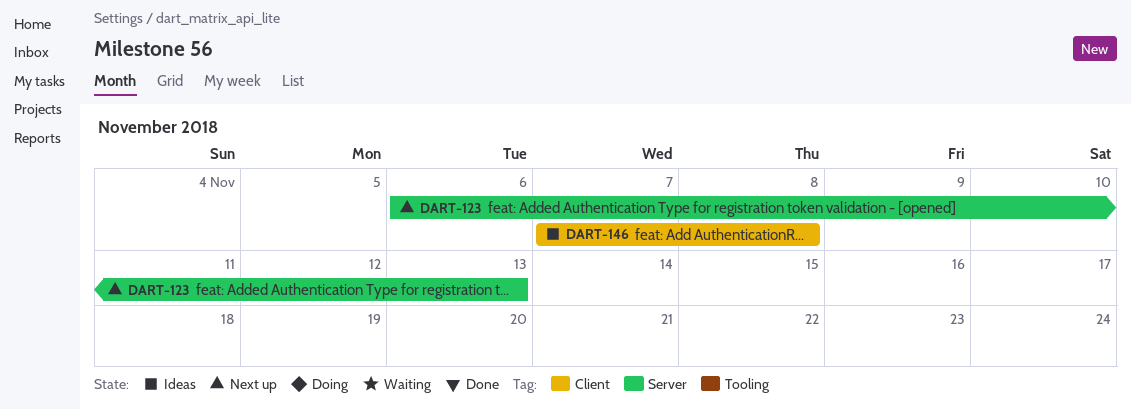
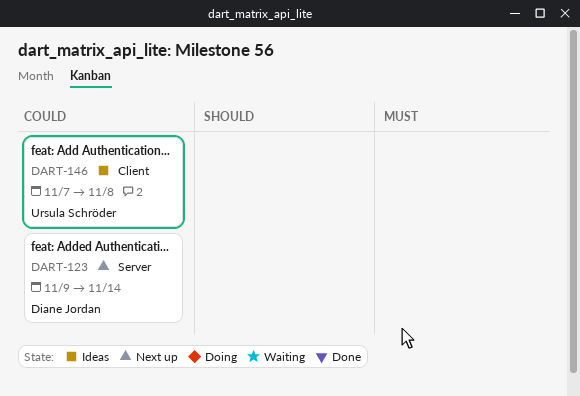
DART-123, start: Nov 6 -> Nov 9
DART-123, due: Nov 13 -> Nov 14

